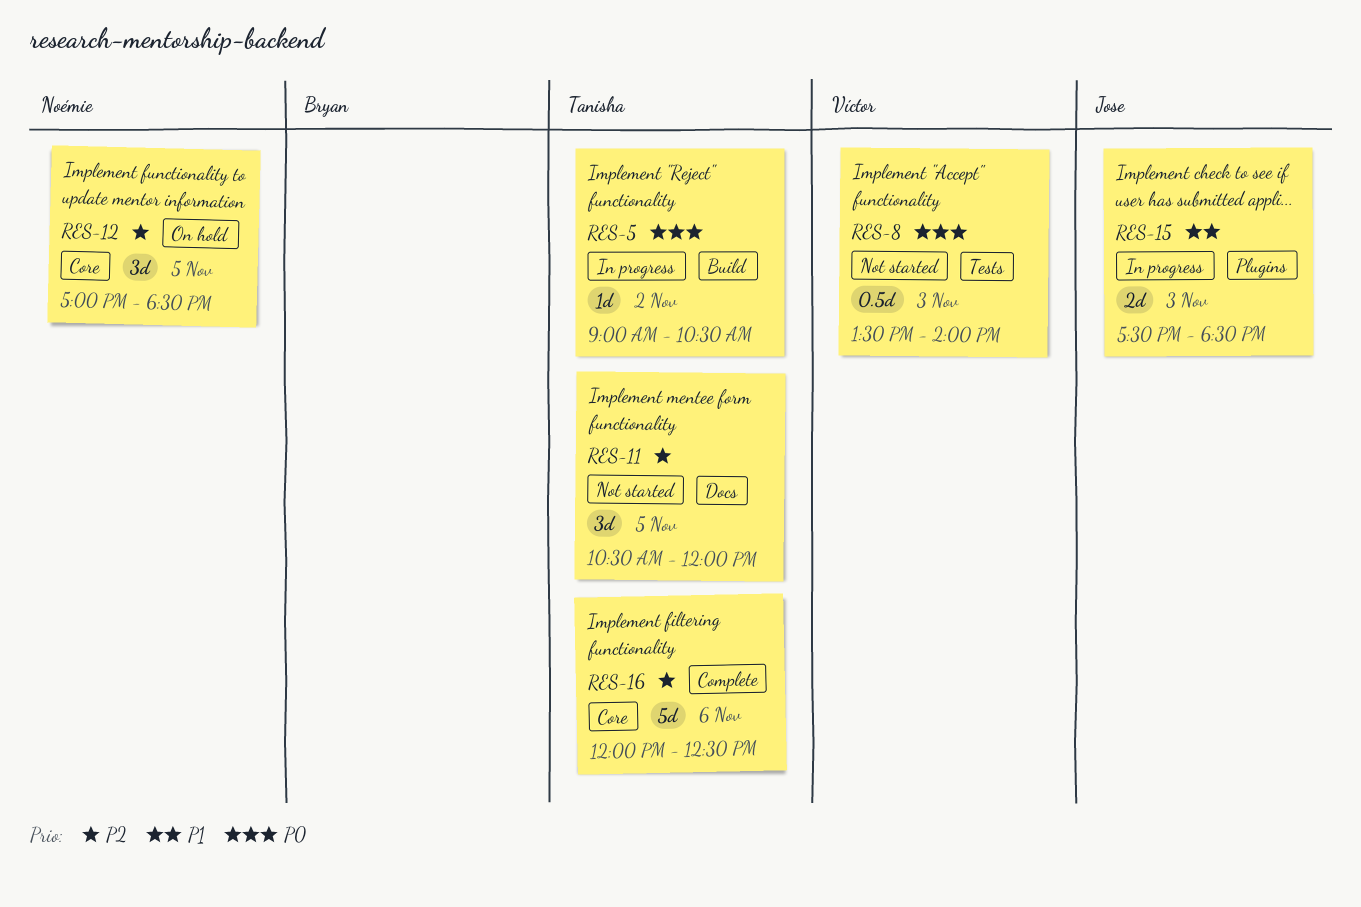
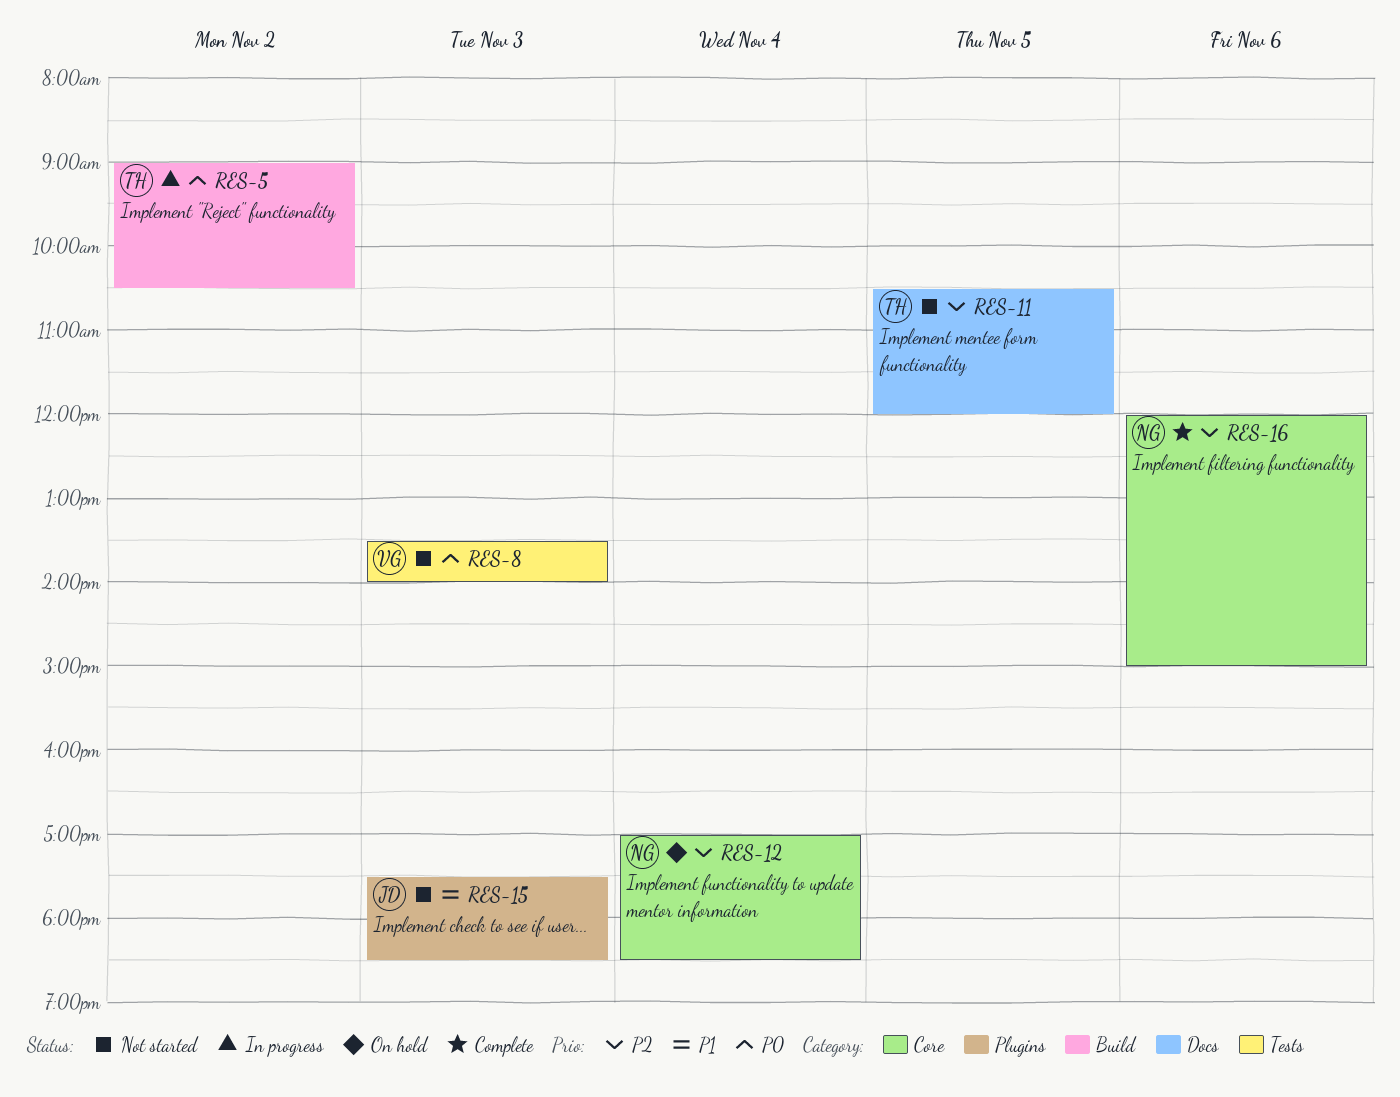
RES-12, day: Nov 5 -> Nov 4
RES-15, status: In progress -> Not started
RES-16, owner: Tanisha -> Noémie
RES-16, ends: 12:30 -> 15:00

